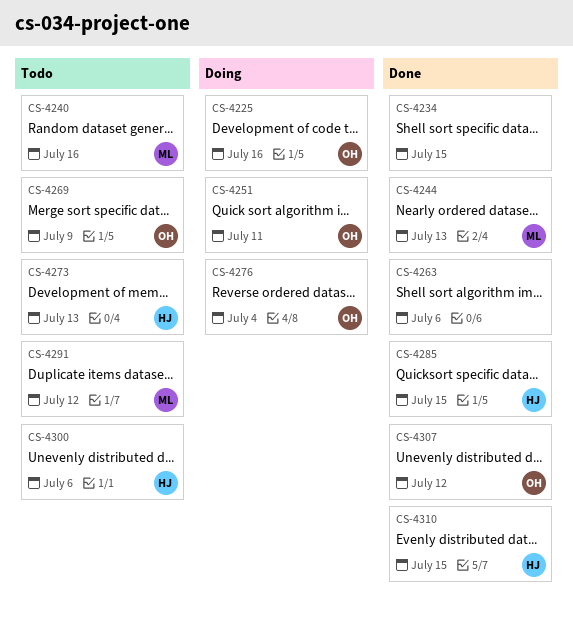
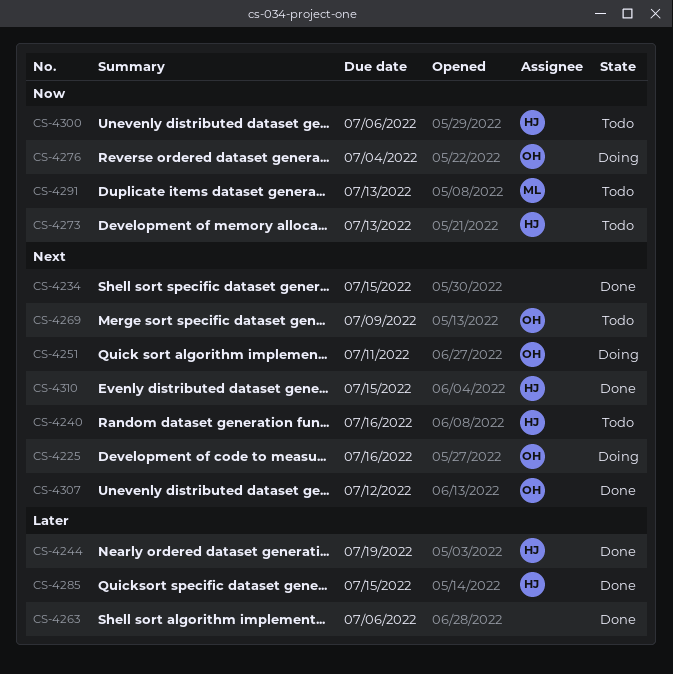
CS-4240, owner: ML -> HJ
CS-4244, owner: ML -> HJ
CS-4244, due: Jul 13 -> Jul 19
CS-4291, due: Jul 12 -> Jul 13

